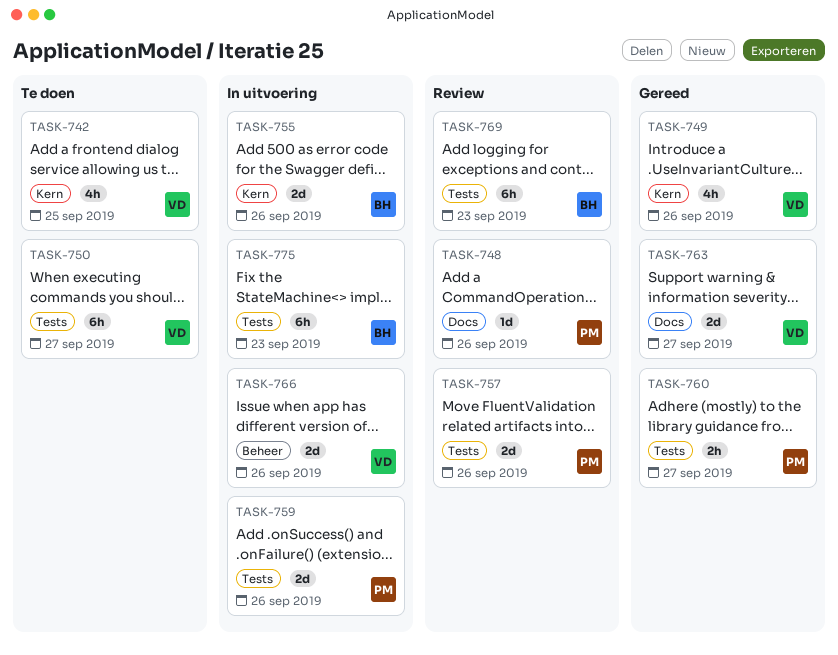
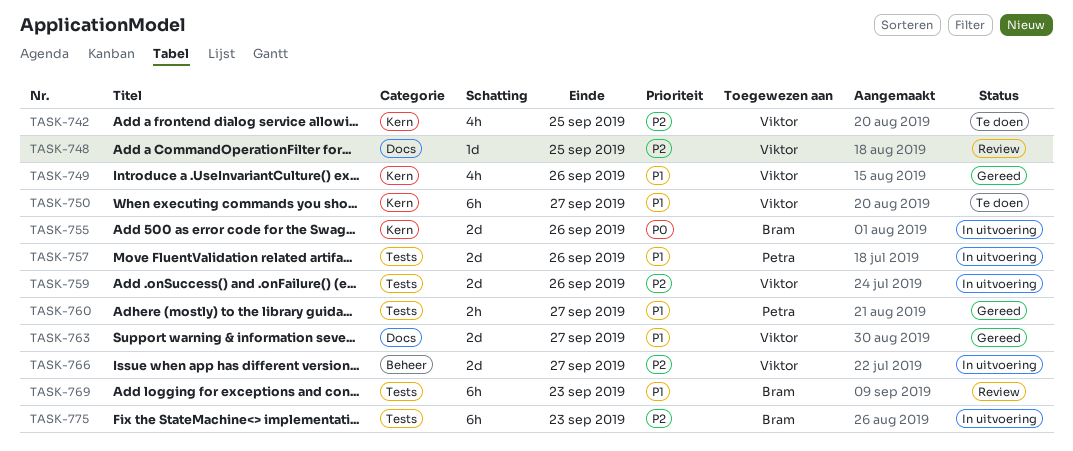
TASK-748, owner: Petra -> Viktor
TASK-748, due: Sep 26 -> Sep 25
TASK-750, label: Tests -> Kern
TASK-757, status: Review -> In uitvoering
TASK-759, owner: Petra -> Viktor
TASK-766, due: Sep 26 -> Sep 27

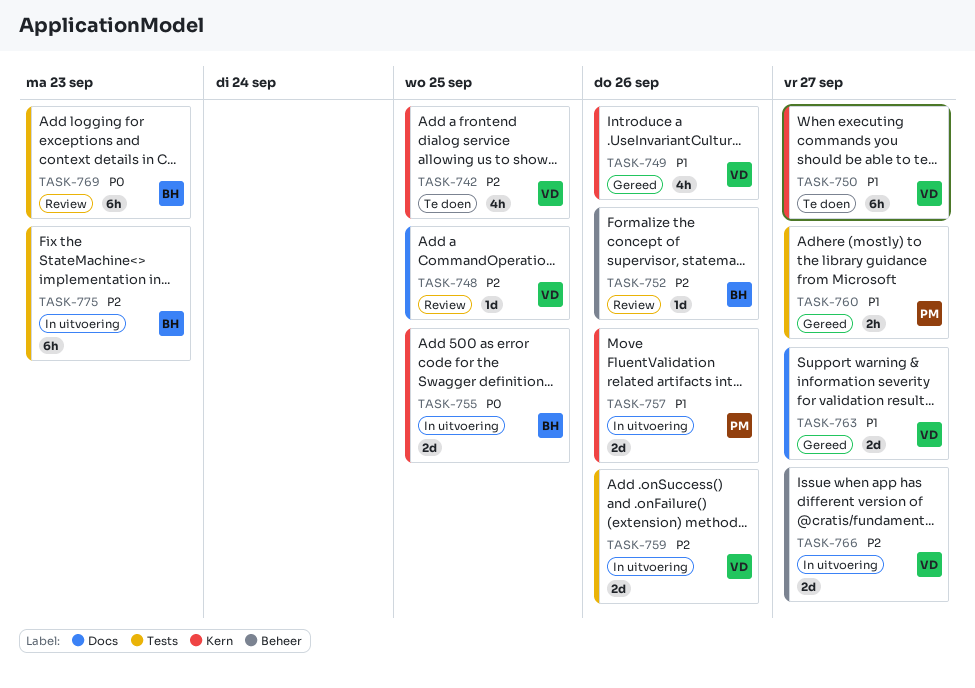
TASK-752: none -> present
TASK-755, due: Sep 26 -> Sep 25
TASK-757, label: Tests -> Kern
TASK-769, priority: P1 -> P0

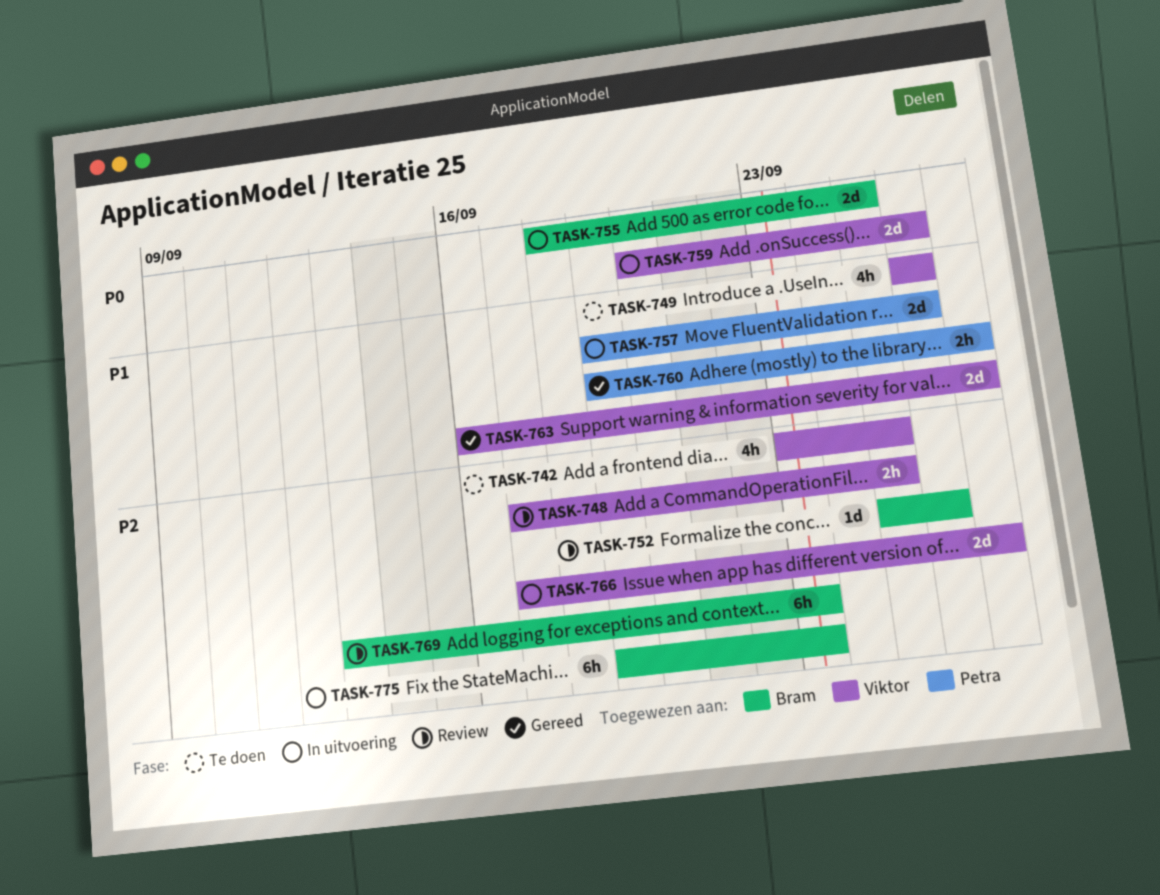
TASK-748, estimate: 1d -> 2h
TASK-749, status: Gereed -> Te doen
TASK-750: present -> none
TASK-759, priority: P2 -> P0
TASK-769, priority: P0 -> P2

